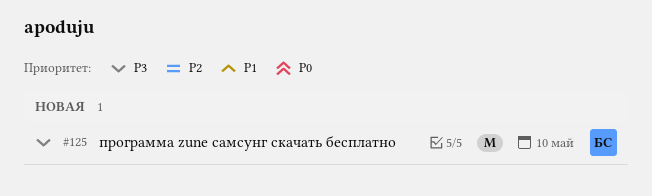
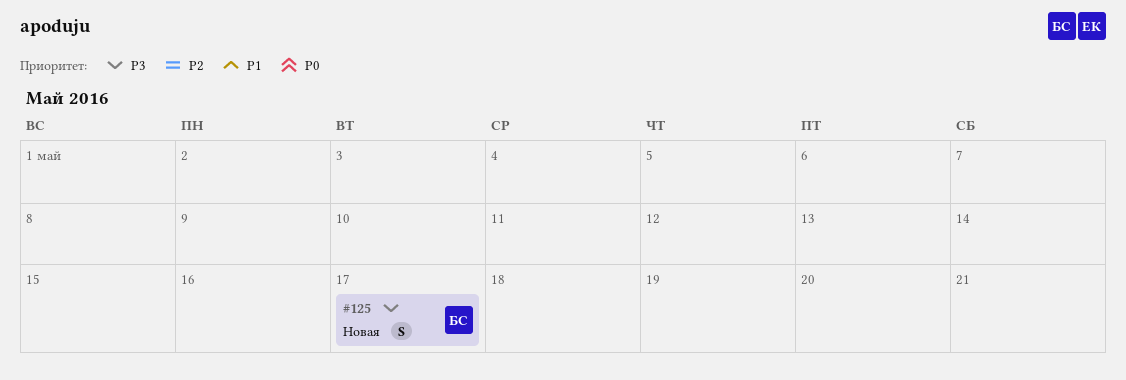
#125, estimate: M -> S
#125, due: May 10 -> May 17

